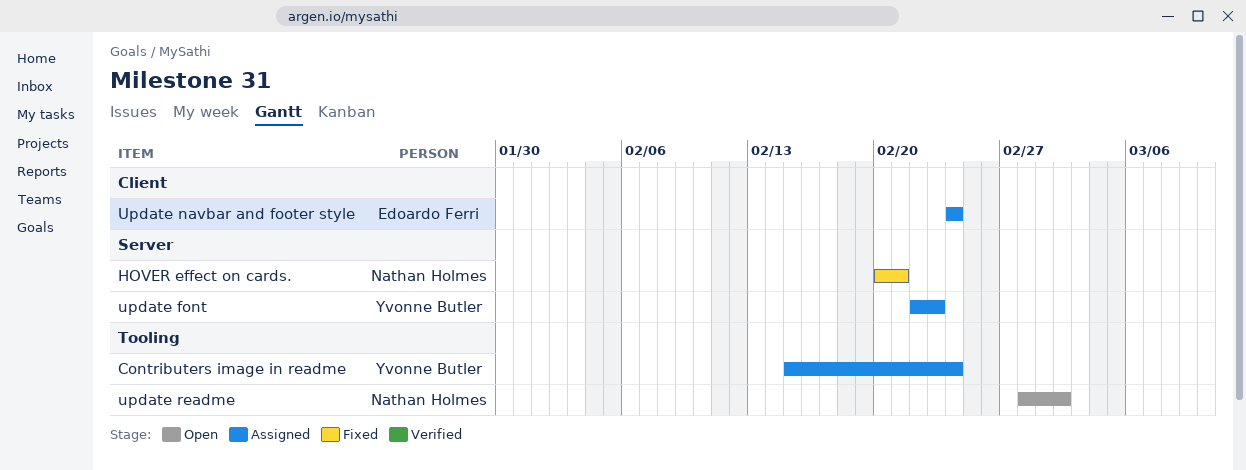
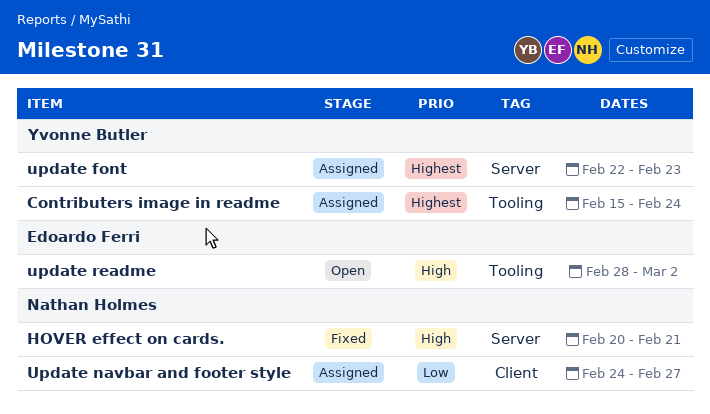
Update navbar and footer style, owner: Edoardo Ferri -> Nathan Holmes
Update navbar and footer style, due: Feb 24 -> Feb 27
update readme, owner: Nathan Holmes -> Edoardo Ferri

